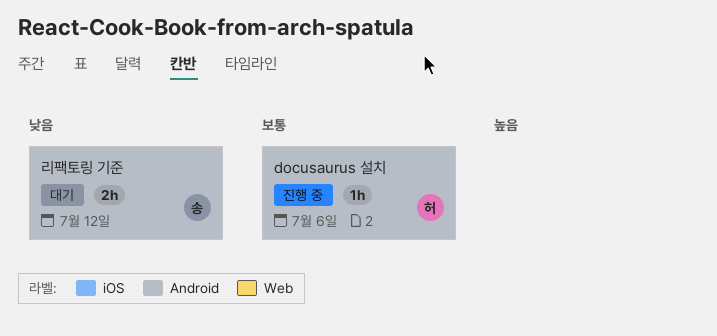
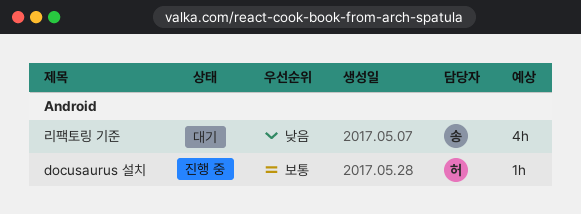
리팩토링 기준, estimate: 2h -> 4h

